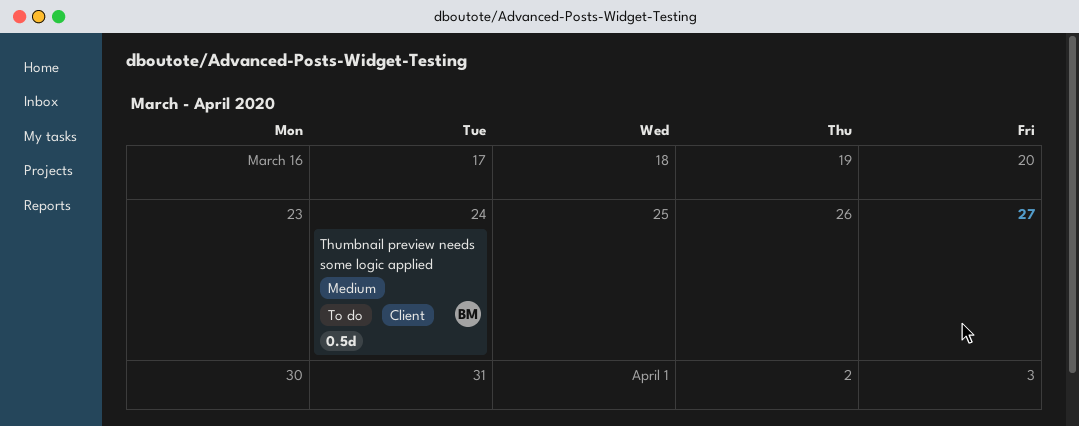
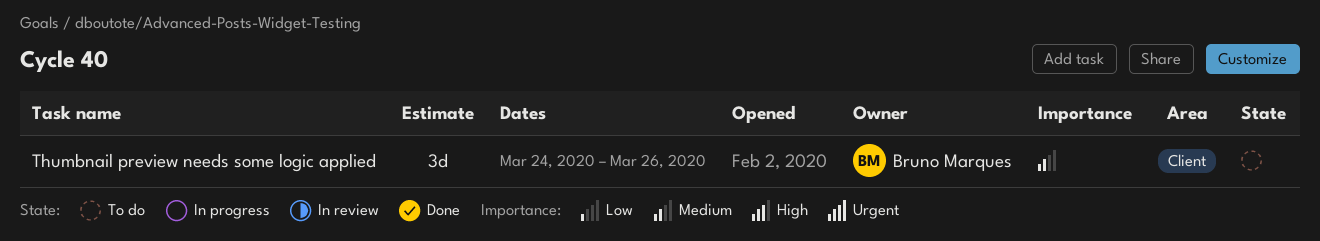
Thumbnail preview needs some logic applied, estimate: 0.5d -> 3d
Thumbnail preview needs some logic applied, due: Mar 24 -> Mar 26

